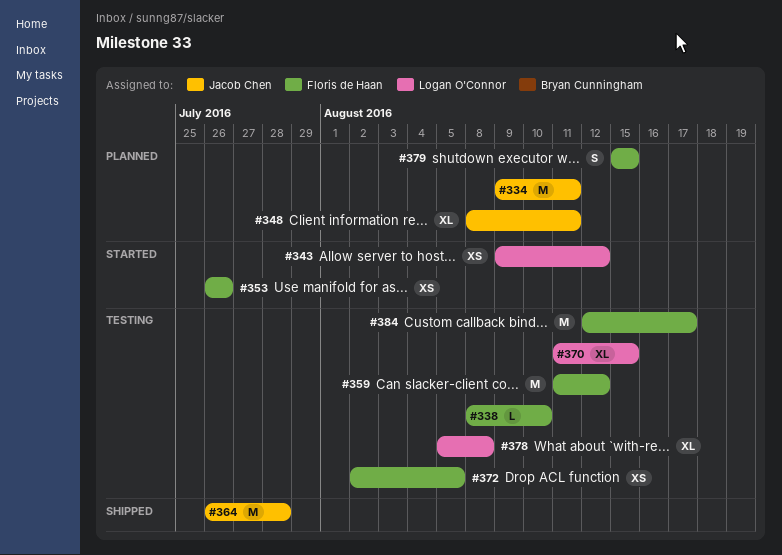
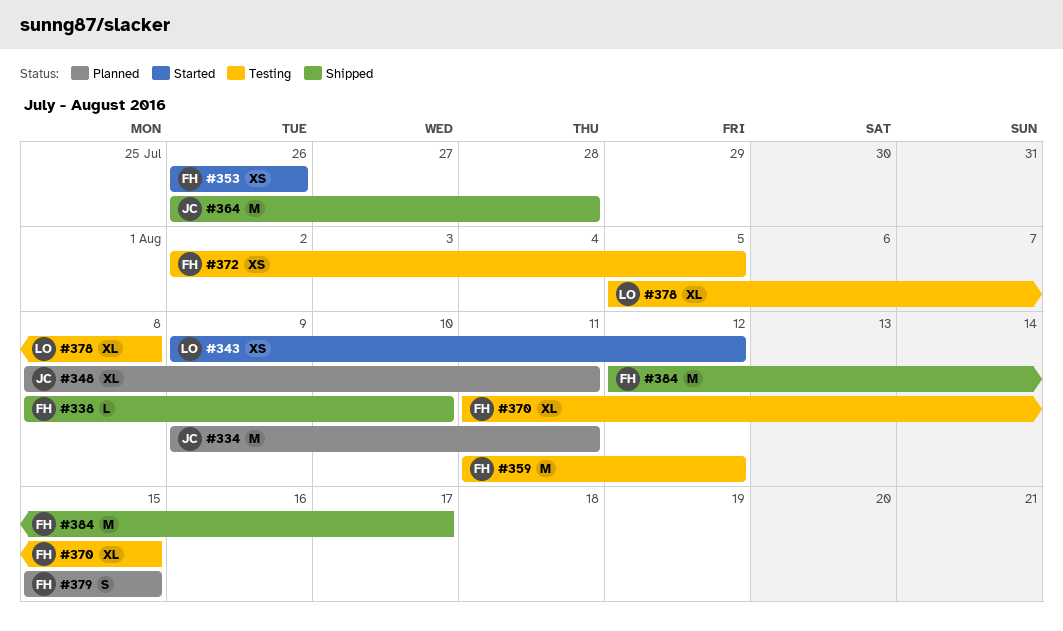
#338, status: Testing -> Shipped
#370, owner: Logan O'Connor -> Floris de Haan
#384, status: Testing -> Shipped

